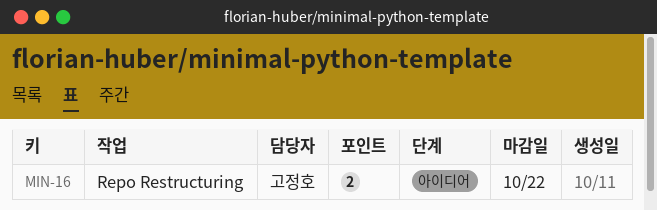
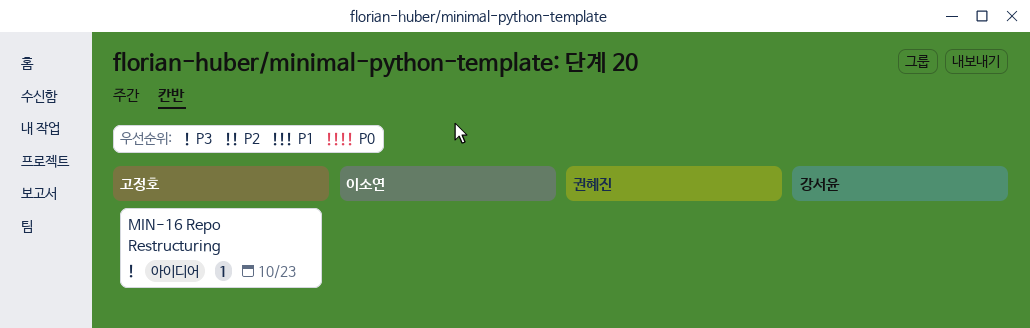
MIN-16, estimate: 2 -> 1
MIN-16, due: Oct 22 -> Oct 23

